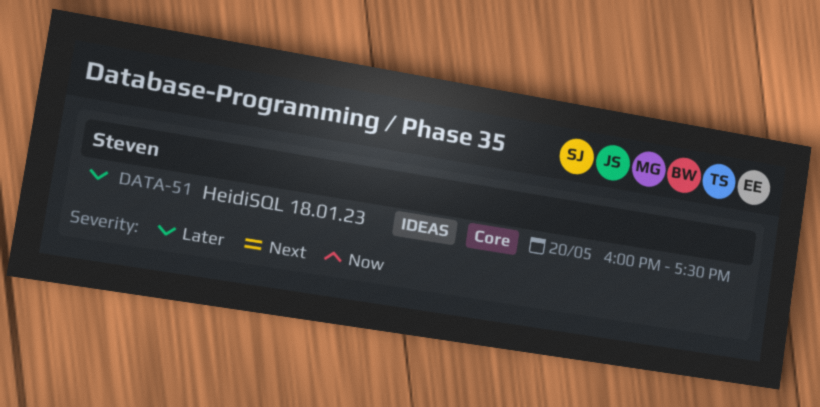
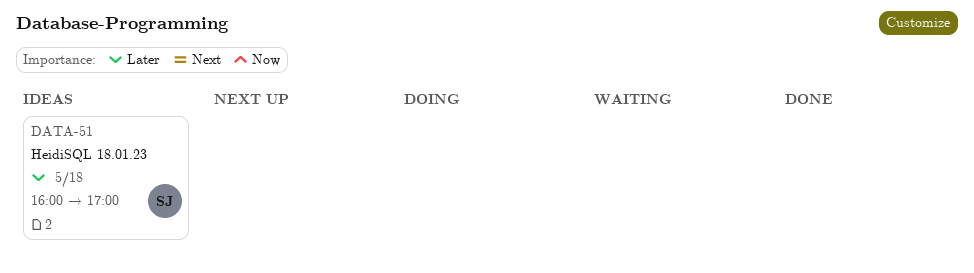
DATA-51, day: May 20 -> May 18
DATA-51, ends: 17:30 -> 17:00

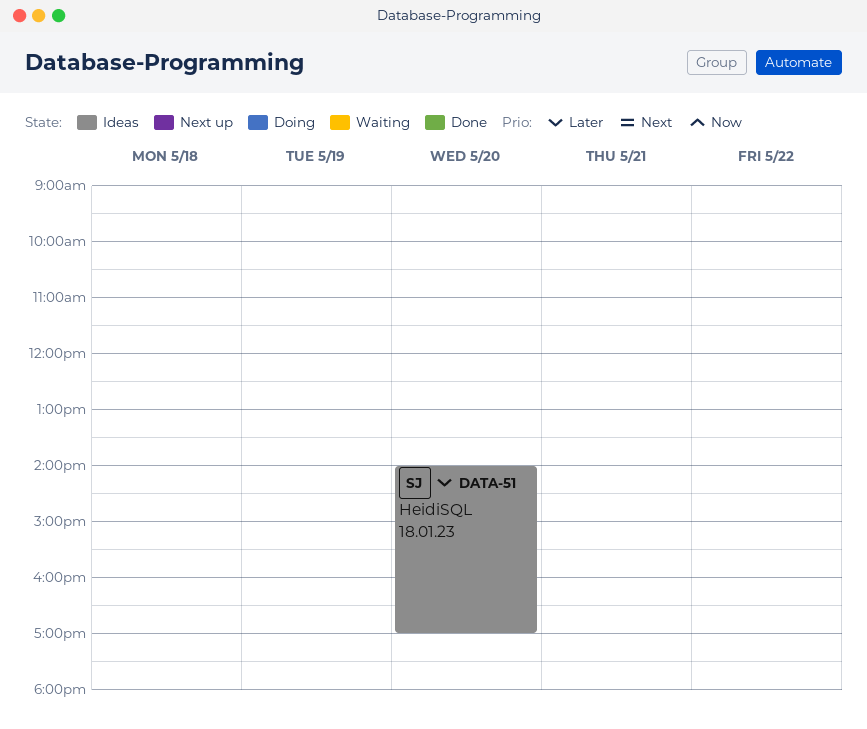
DATA-51, day: May 18 -> May 20
DATA-51, begins: 16:00 -> 14:00

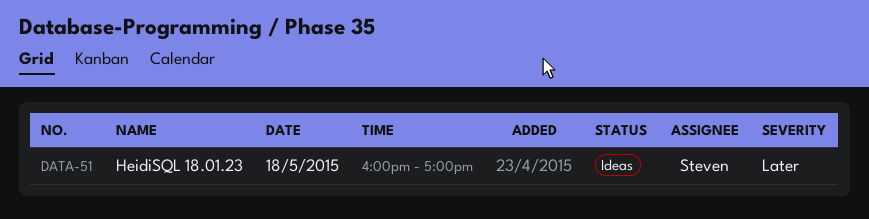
DATA-51, day: May 20 -> May 18
DATA-51, begins: 14:00 -> 16:00

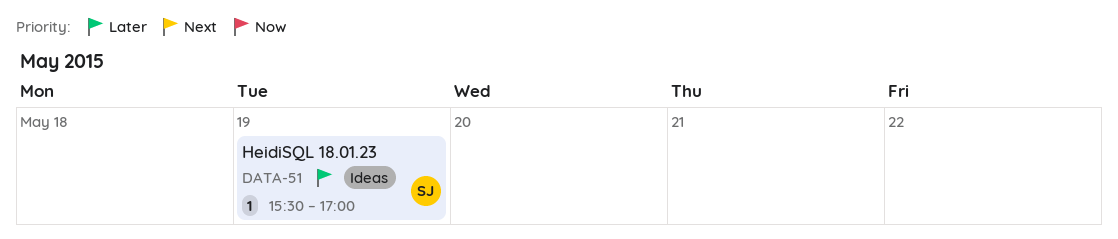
DATA-51, day: May 18 -> May 19
DATA-51, begins: 16:00 -> 15:30

